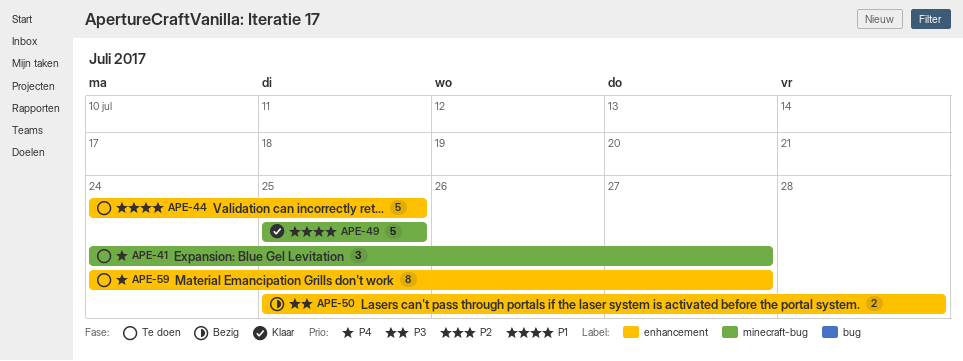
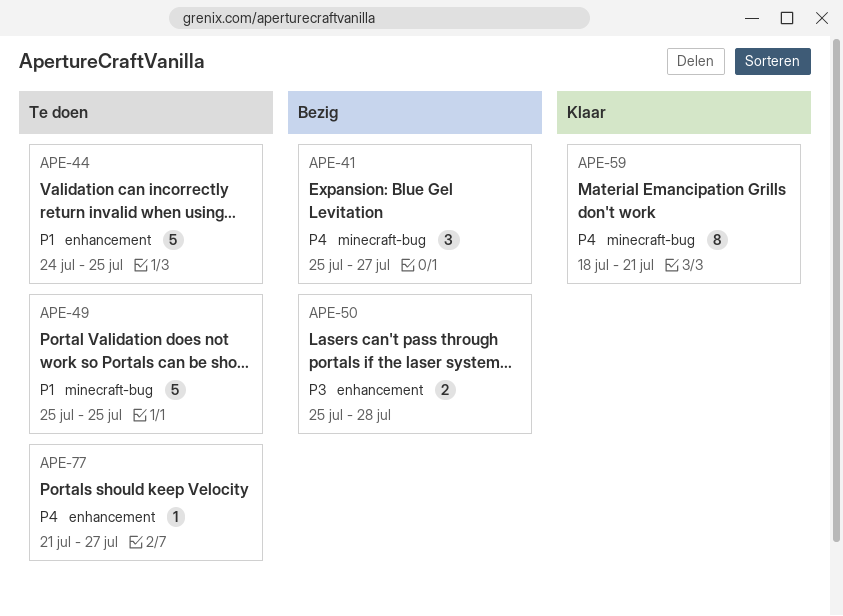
APE-41, status: Te doen -> Bezig
APE-41, start: Jul 24 -> Jul 25
APE-49, status: Klaar -> Te doen
APE-59, status: Te doen -> Klaar
APE-59, label: enhancement -> minecraft-bug
APE-59, start: Jul 24 -> Jul 18
APE-59, due: Jul 27 -> Jul 21
APE-77: none -> present

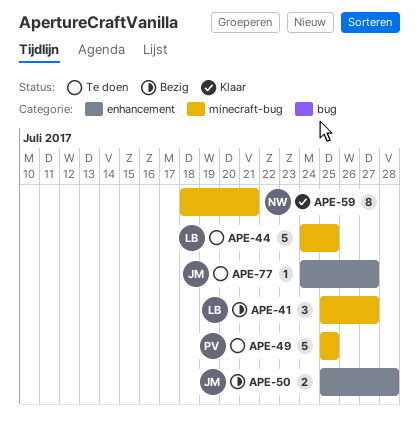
APE-44, label: enhancement -> minecraft-bug
APE-77, start: Jul 21 -> Jul 24

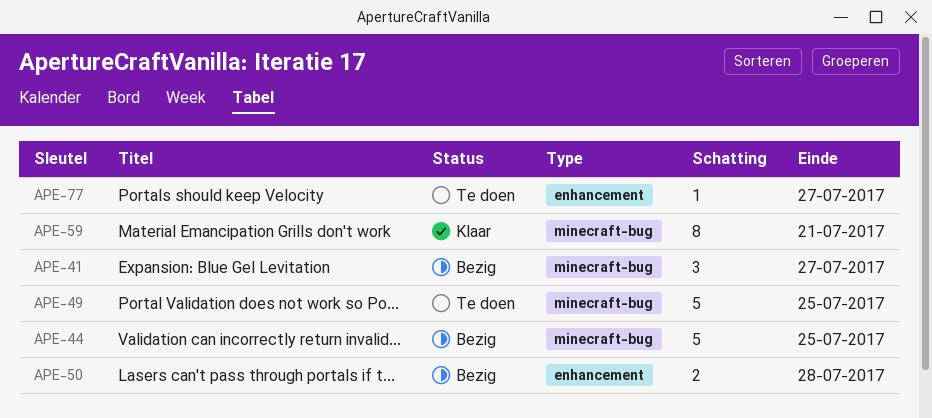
APE-44, status: Te doen -> Bezig

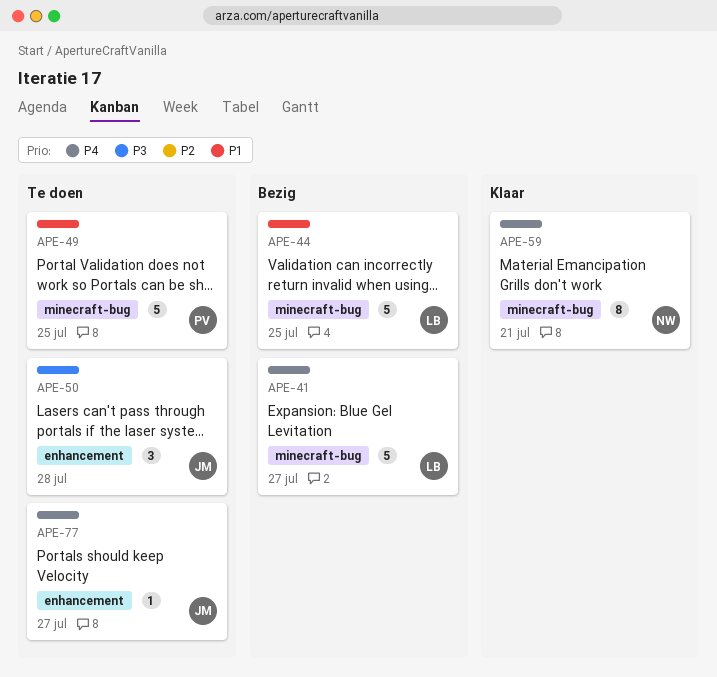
APE-41, estimate: 3 -> 5
APE-50, status: Bezig -> Te doen
APE-50, estimate: 2 -> 3

